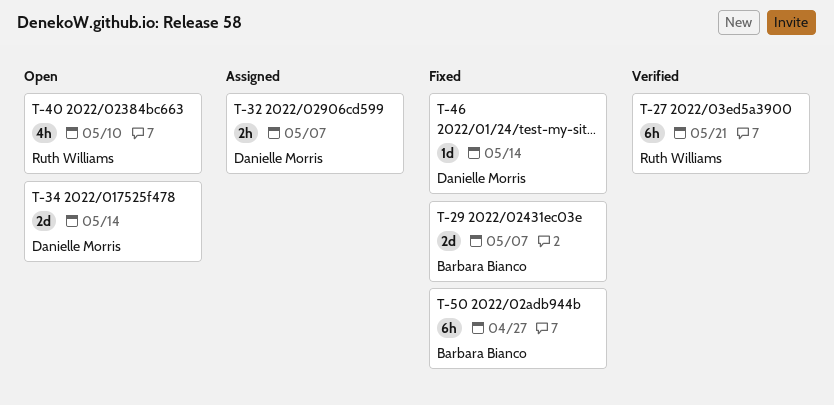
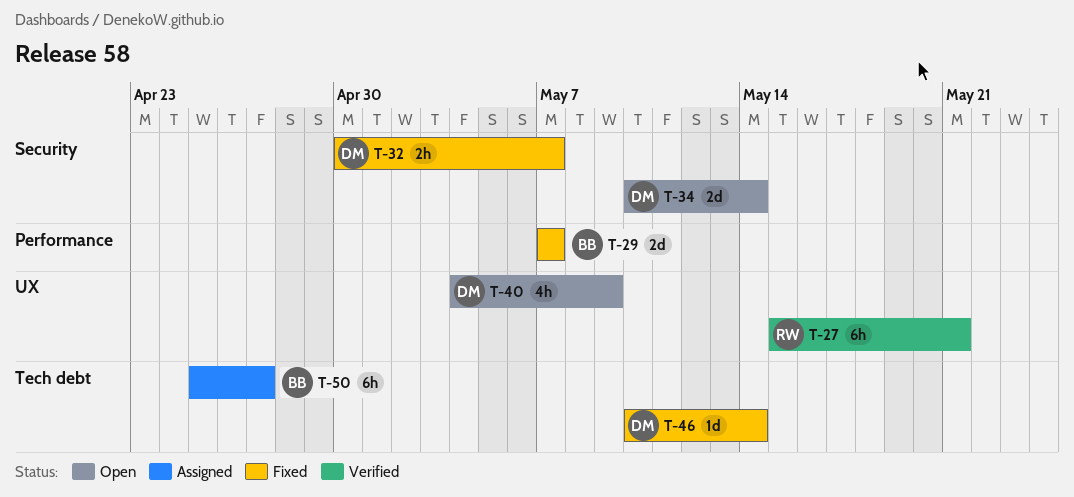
T-32, status: Assigned -> Fixed
T-40, owner: Ruth Williams -> Danielle Morris
T-40, due: May 10 -> May 9
T-50, status: Fixed -> Assigned

